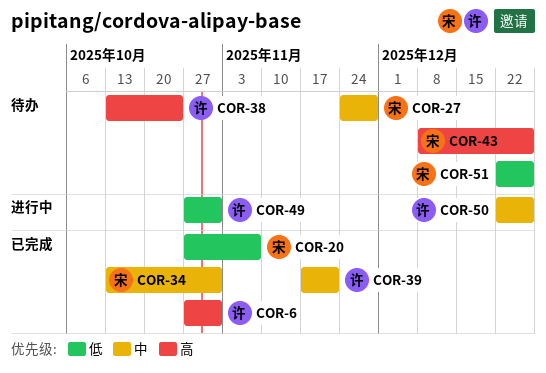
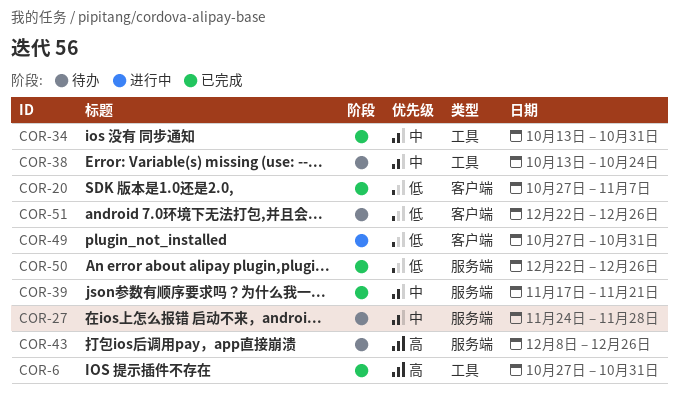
COR-38, priority: 高 -> 中
COR-50, status: 进行中 -> 已完成
COR-50, priority: 中 -> 低

